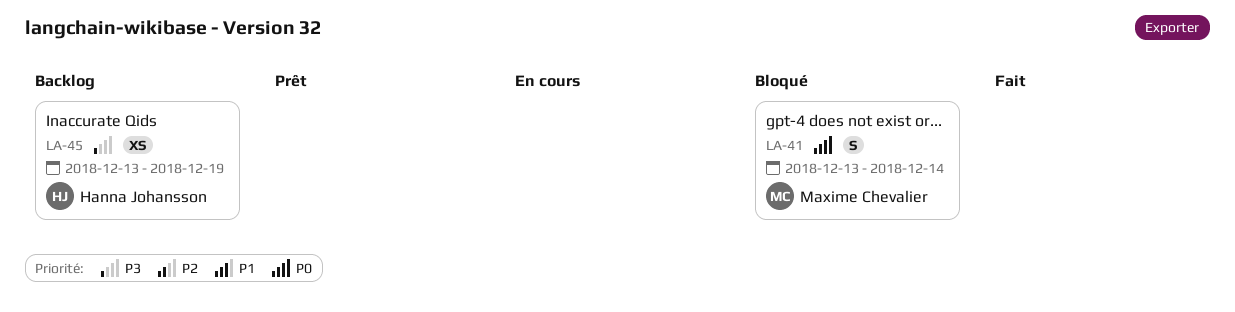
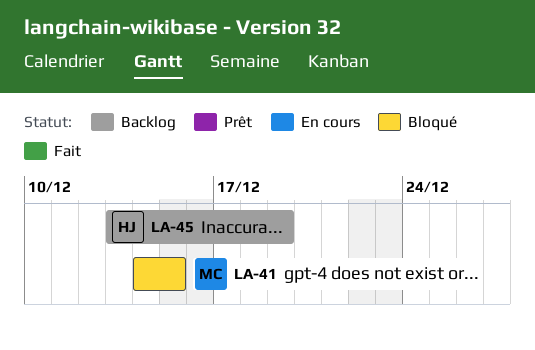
LA-41, start: Dec 13 -> Dec 14
LA-41, due: Dec 14 -> Dec 15

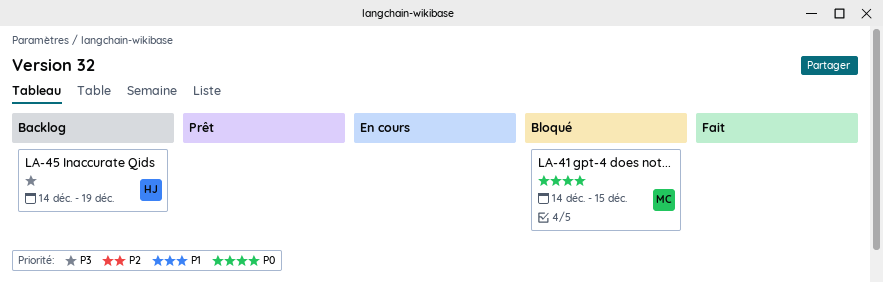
LA-45, start: Dec 13 -> Dec 14

